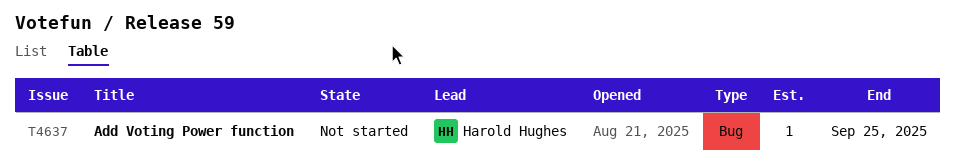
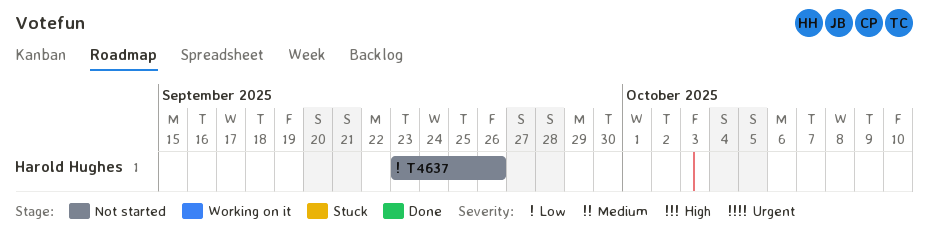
T4637, due: Sep 25 -> Sep 26

